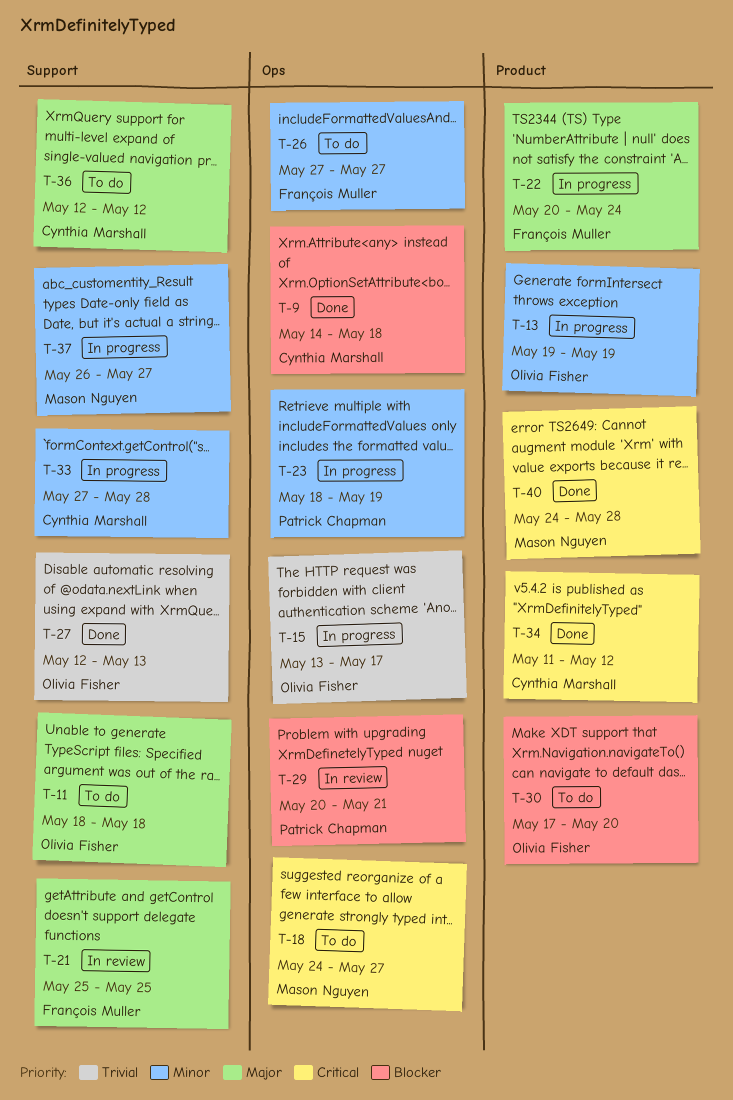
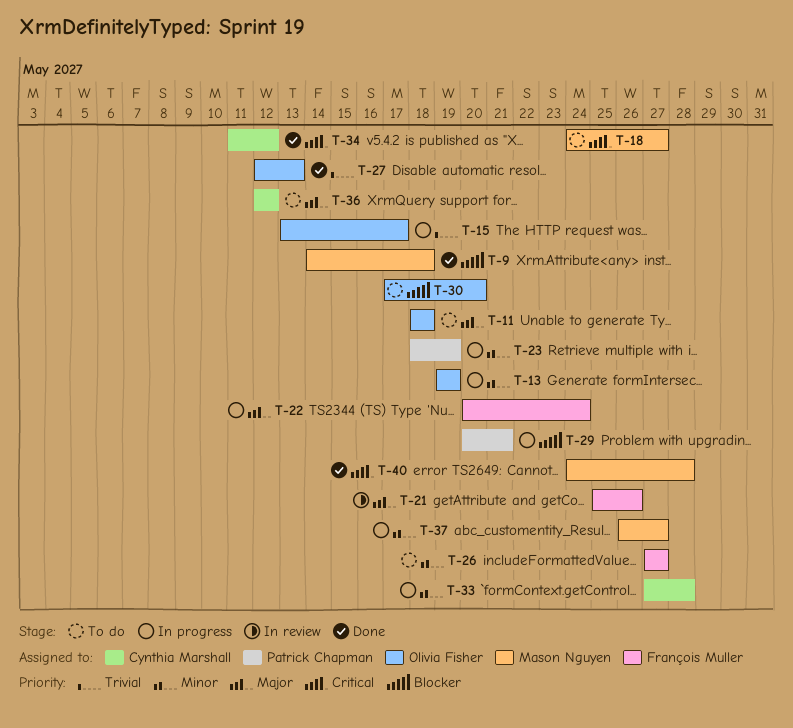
T-9, owner: Cynthia Marshall -> Mason Nguyen
T-21, due: May 25 -> May 26
T-29, status: In review -> In progress

